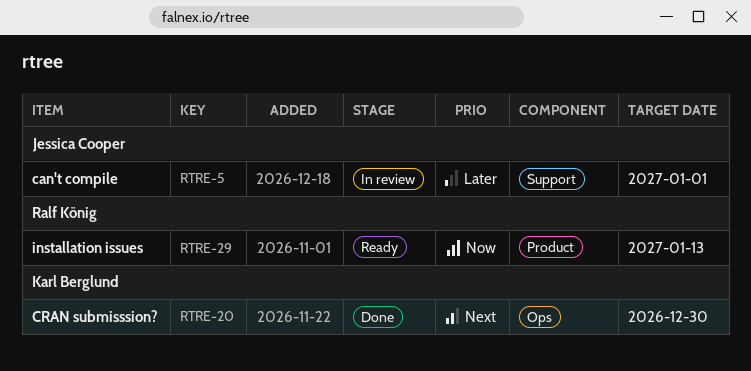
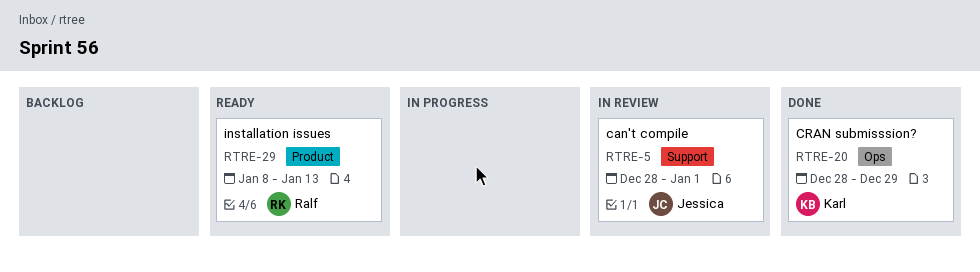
RTRE-20, due: Dec 30 -> Dec 29

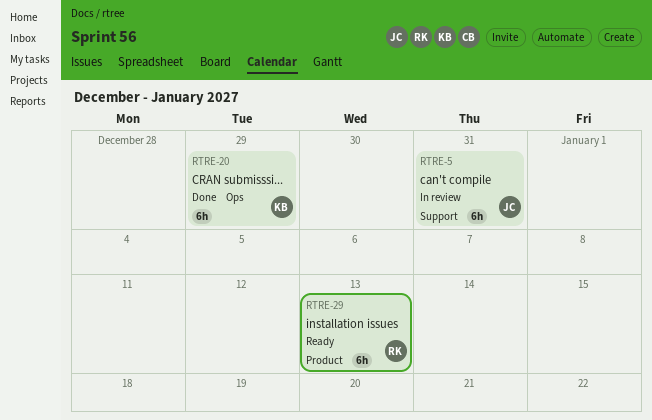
RTRE-5, due: Jan 1 -> Dec 31

